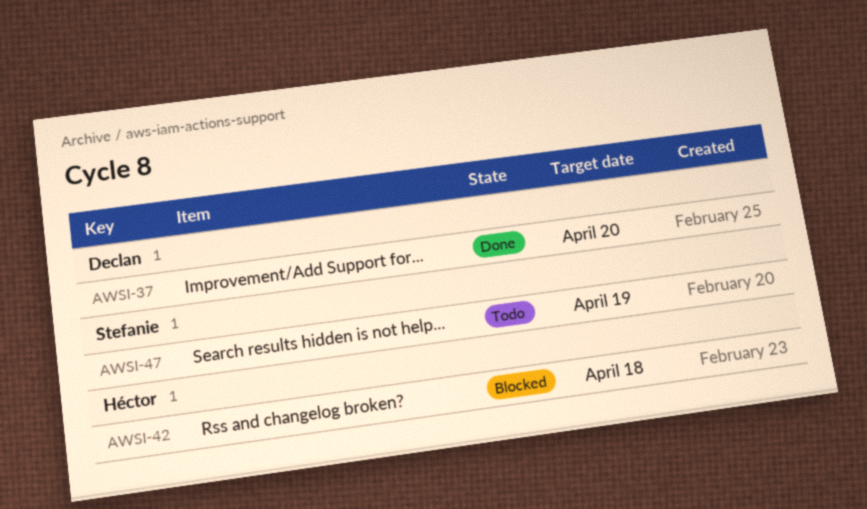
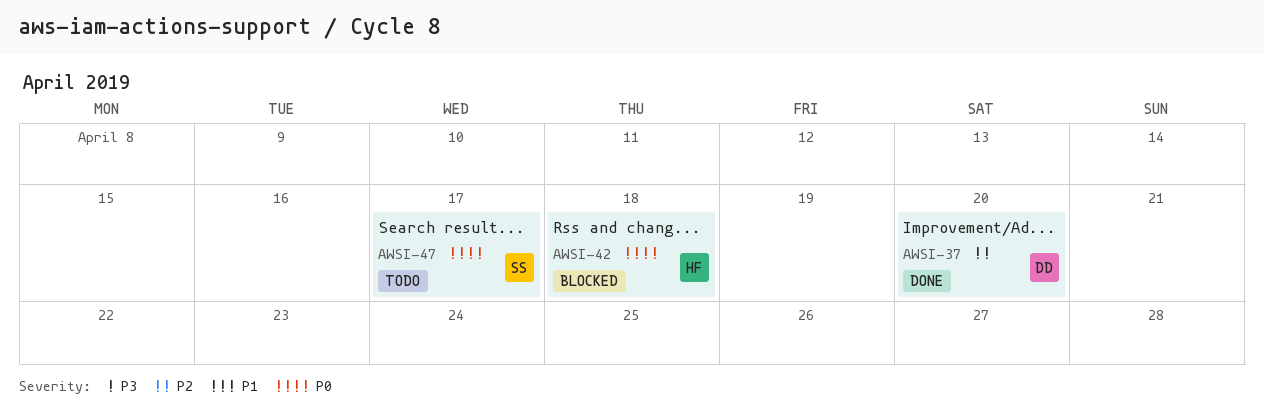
AWSI-47, due: Apr 19 -> Apr 17

